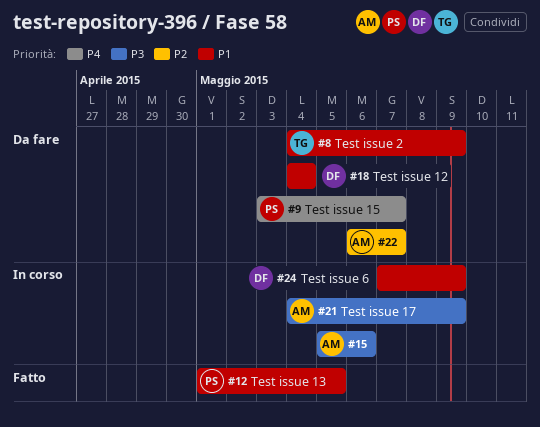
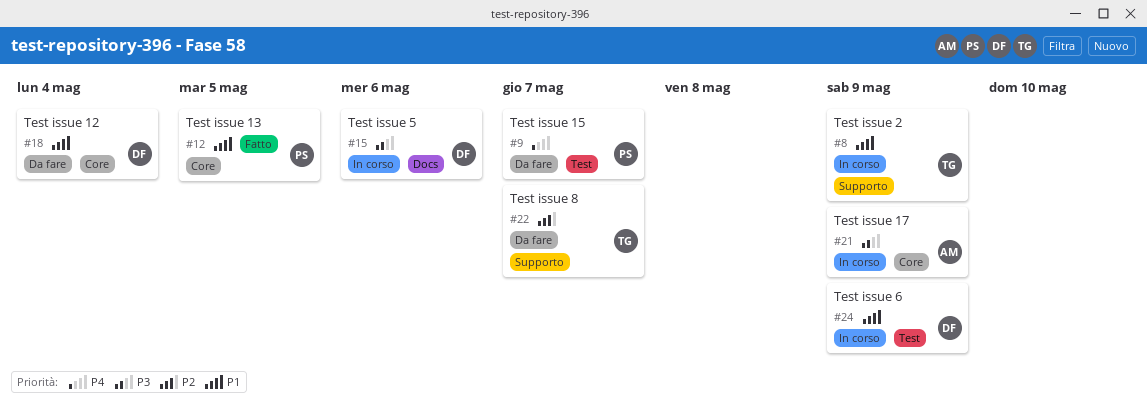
#8, status: Da fare -> In corso
#15, owner: AM -> DF
#22, owner: AM -> TG

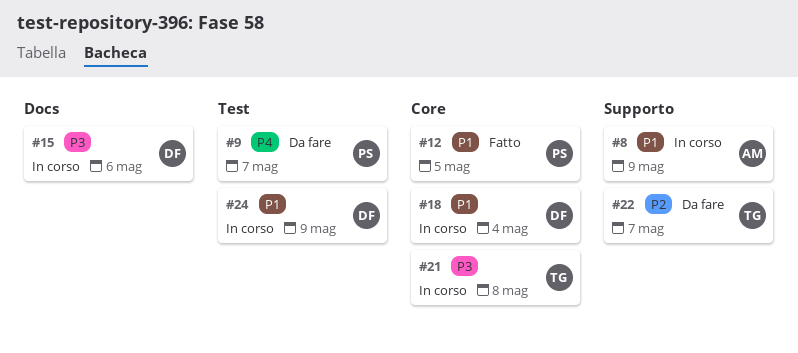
#8, owner: TG -> AM
#18, status: Da fare -> In corso
#21, owner: AM -> TG
#21, due: May 9 -> May 8

